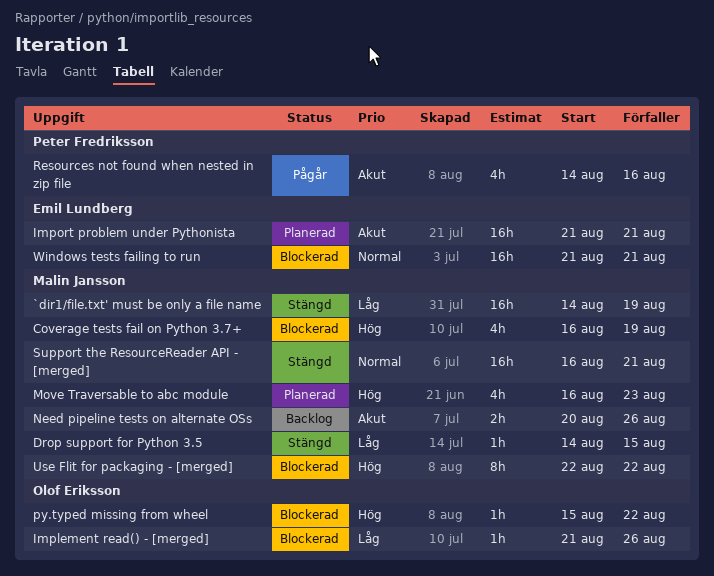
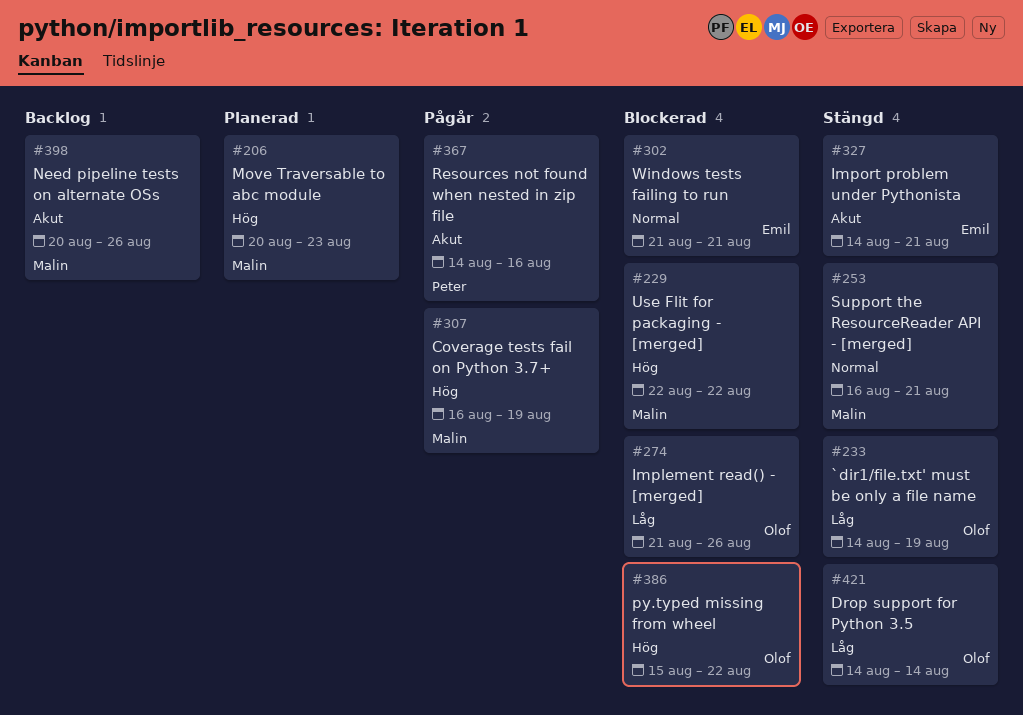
`dir1/file.txt' must be only a file name, owner: Malin Jansson -> Olof Eriksson
Coverage tests fail on Python 3.7+, status: Blockerad -> Pågår
Drop support for Python 3.5, owner: Malin Jansson -> Olof Eriksson
Drop support for Python 3.5, due: Aug 15 -> Aug 14
Import problem under Pythonista, status: Planerad -> Stängd
Import problem under Pythonista, start: Aug 21 -> Aug 14
Move Traversable to abc module, start: Aug 16 -> Aug 20

